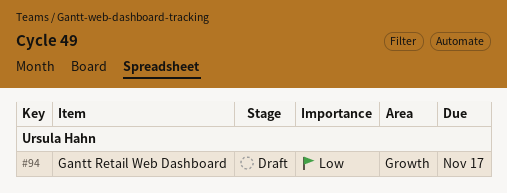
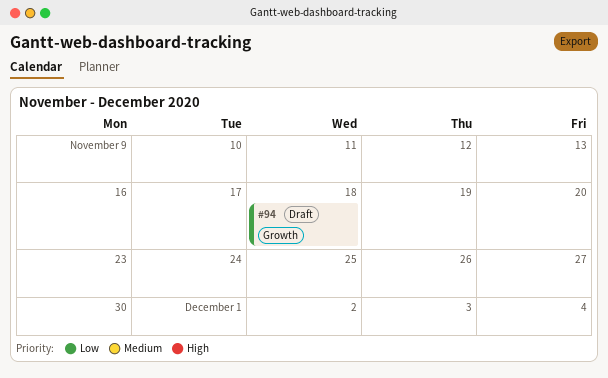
#94, due: Nov 17 -> Nov 18

